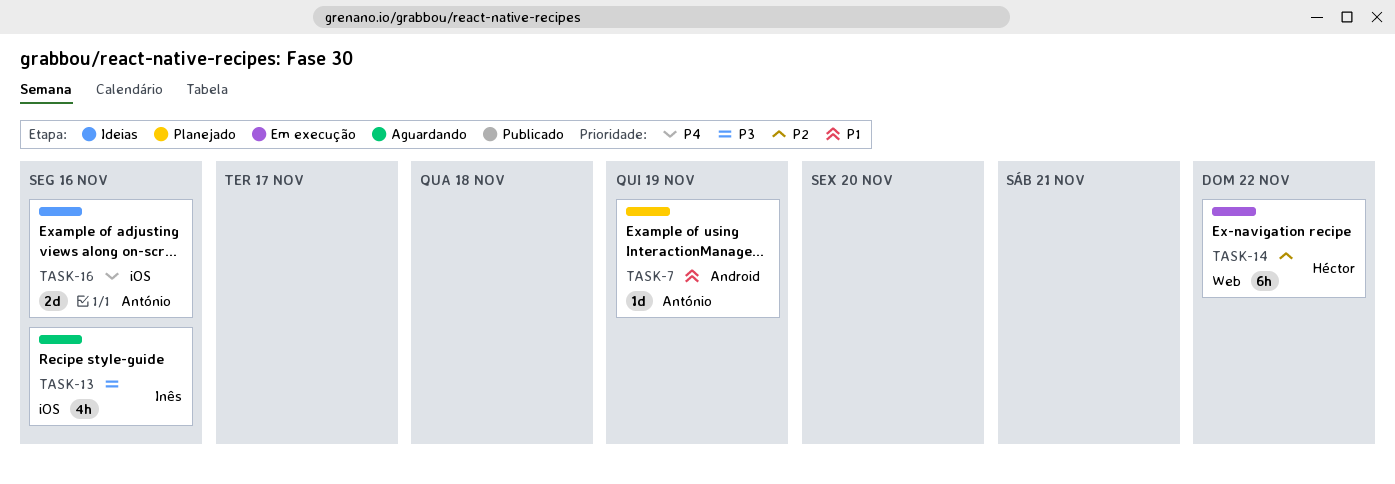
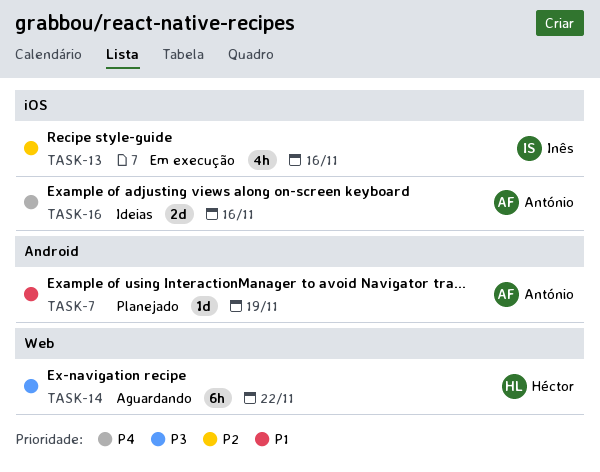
TASK-13, status: Aguardando -> Em execução
TASK-13, priority: P3 -> P2
TASK-14, status: Em execução -> Aguardando
TASK-14, priority: P2 -> P3

